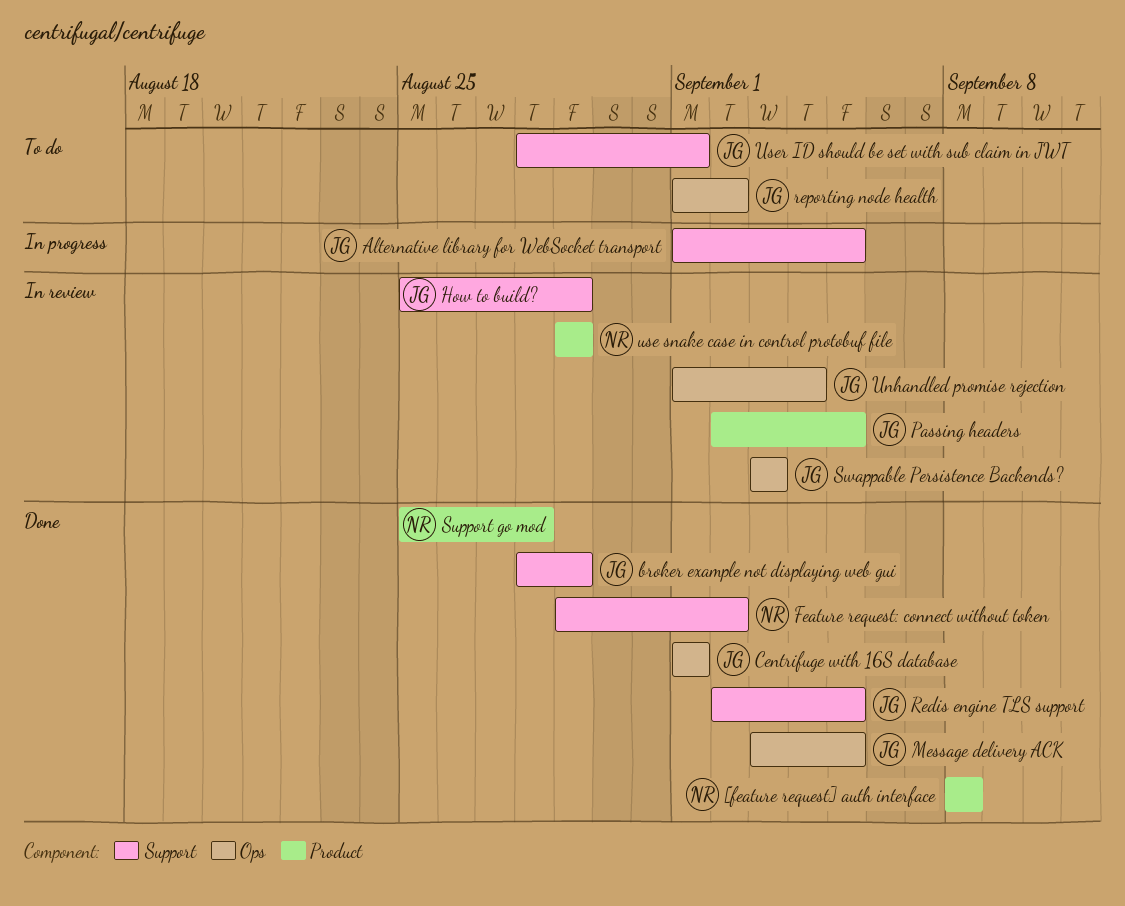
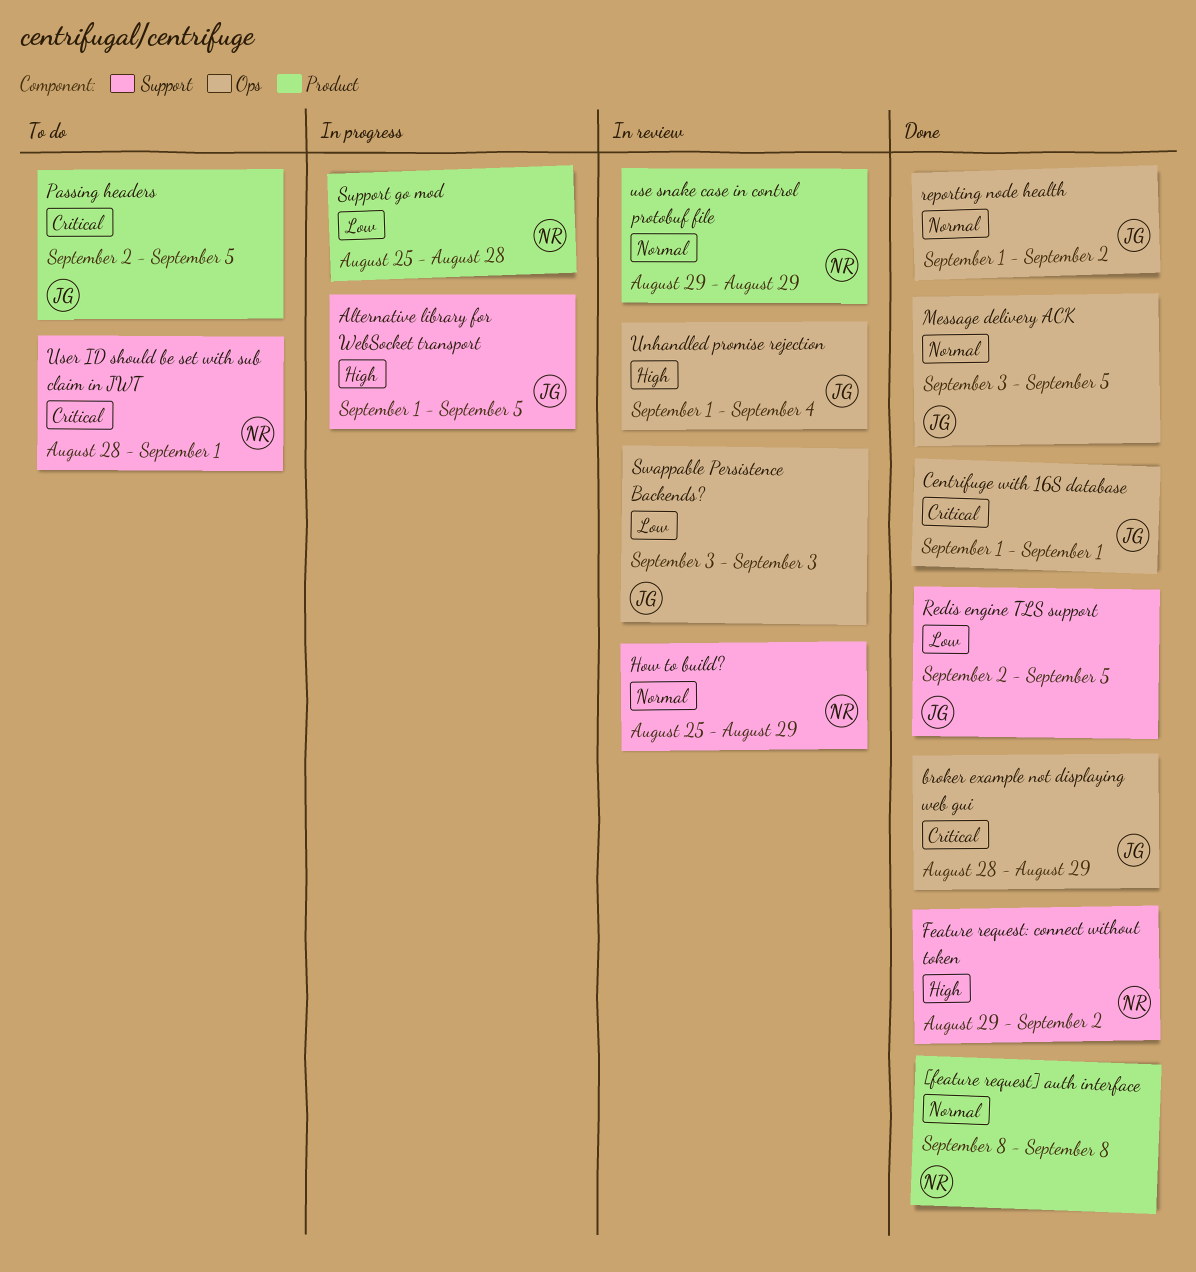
broker example not displaying web gui, label: Support -> Ops
How to build?, owner: JG -> NR
Passing headers, status: In review -> To do
reporting node health, status: To do -> Done
Support go mod, status: Done -> In progress
User ID should be set with sub claim in JWT, owner: JG -> NR

